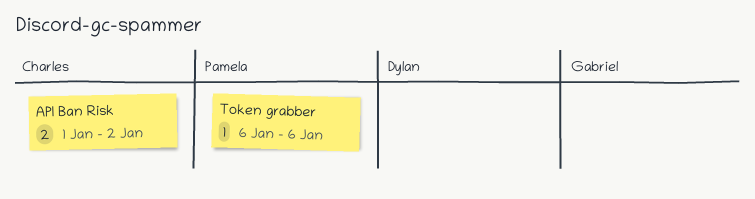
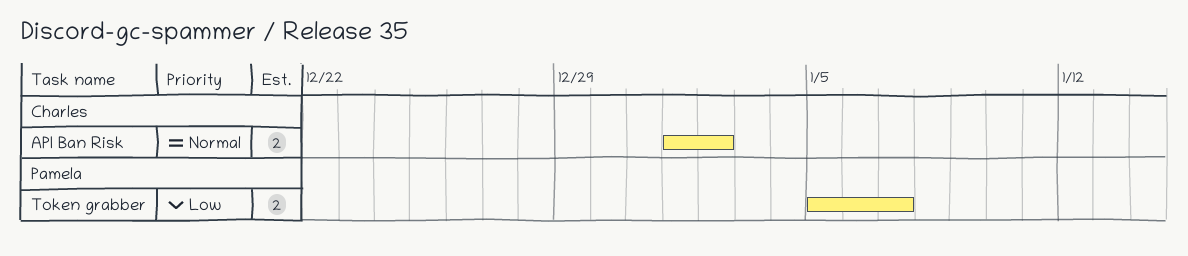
Token grabber, estimate: 1 -> 2
Token grabber, start: Jan 6 -> Jan 5
Token grabber, due: Jan 6 -> Jan 7

